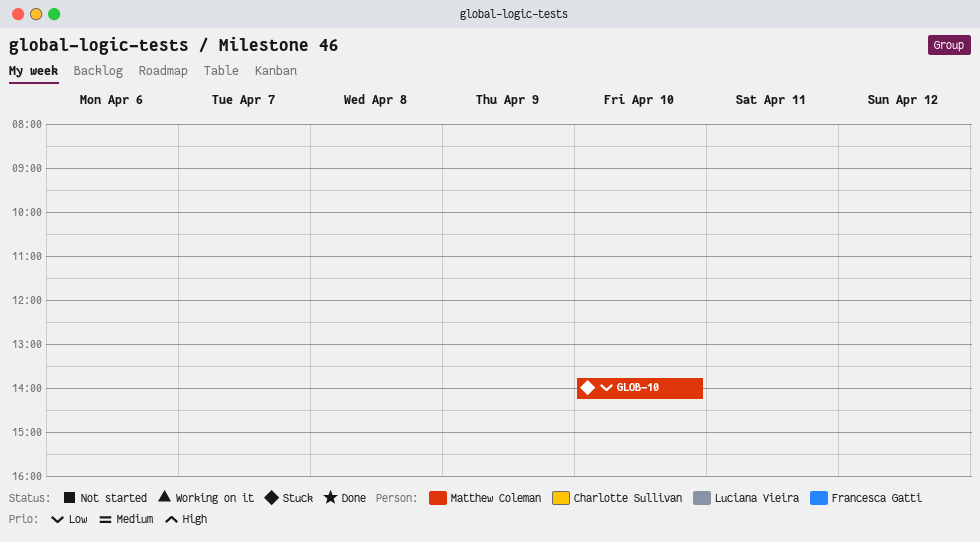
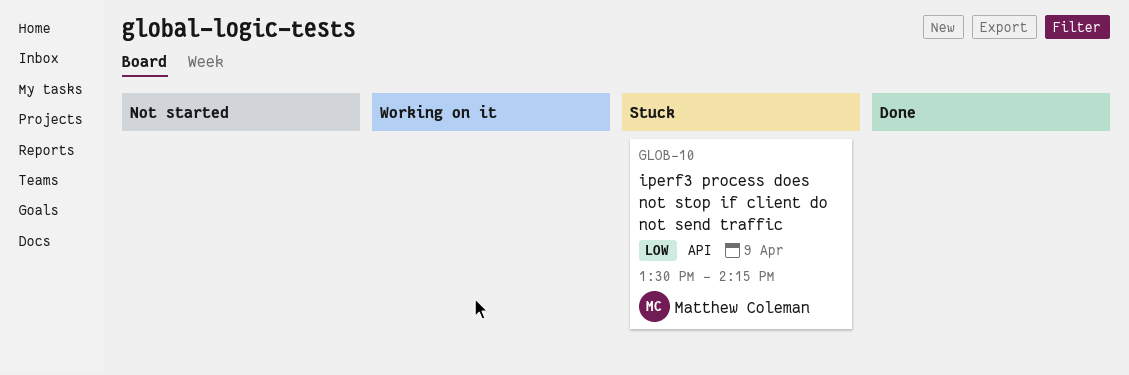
GLOB-10, day: Apr 10 -> Apr 9
GLOB-10, begins: 13:45 -> 13:30

